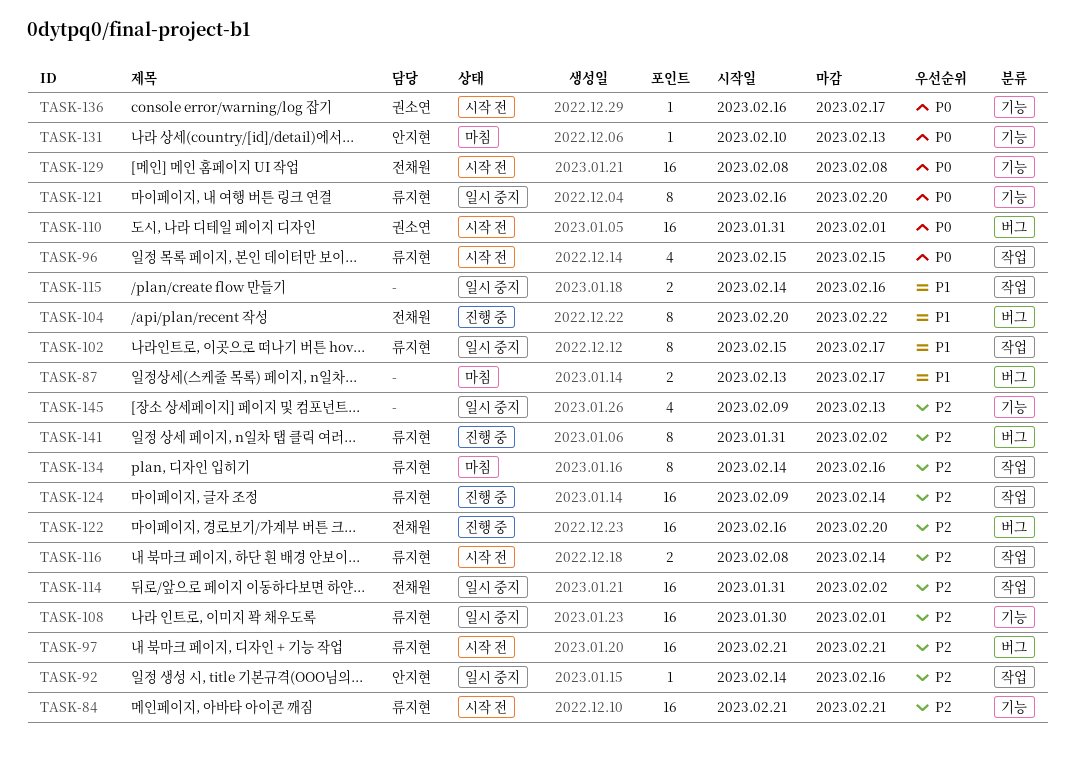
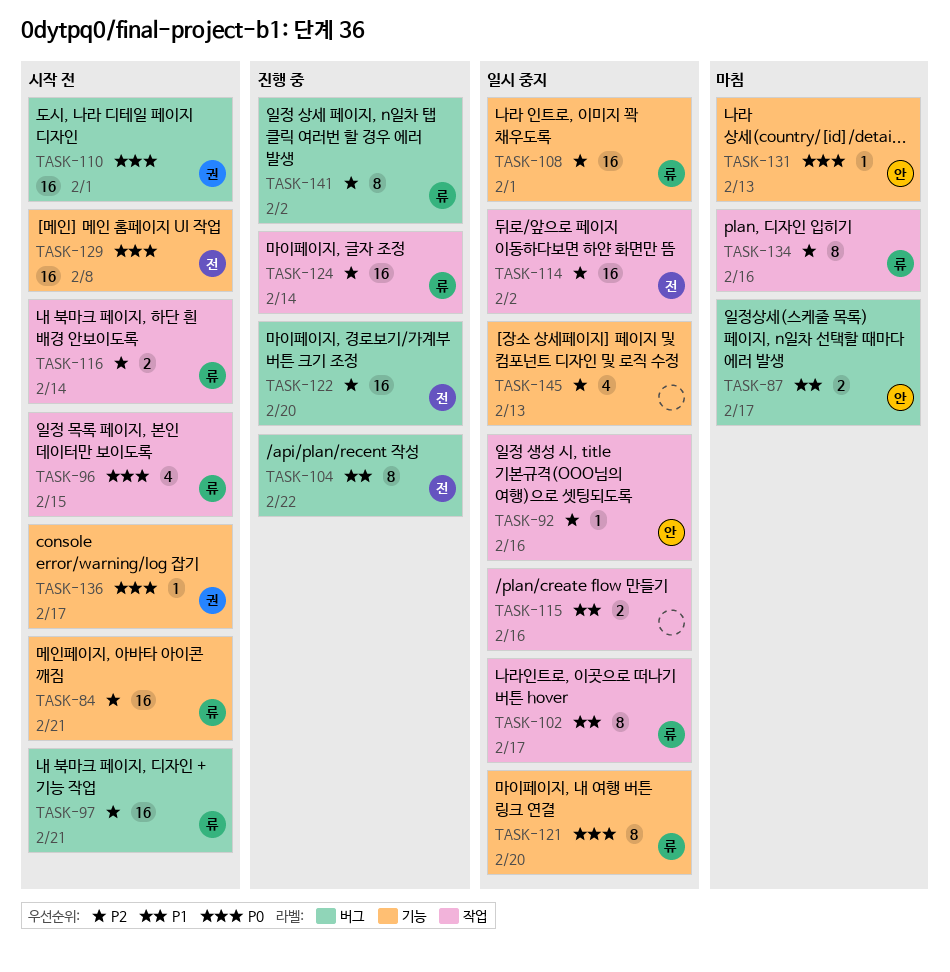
TASK-87, owner: none -> 안지현

